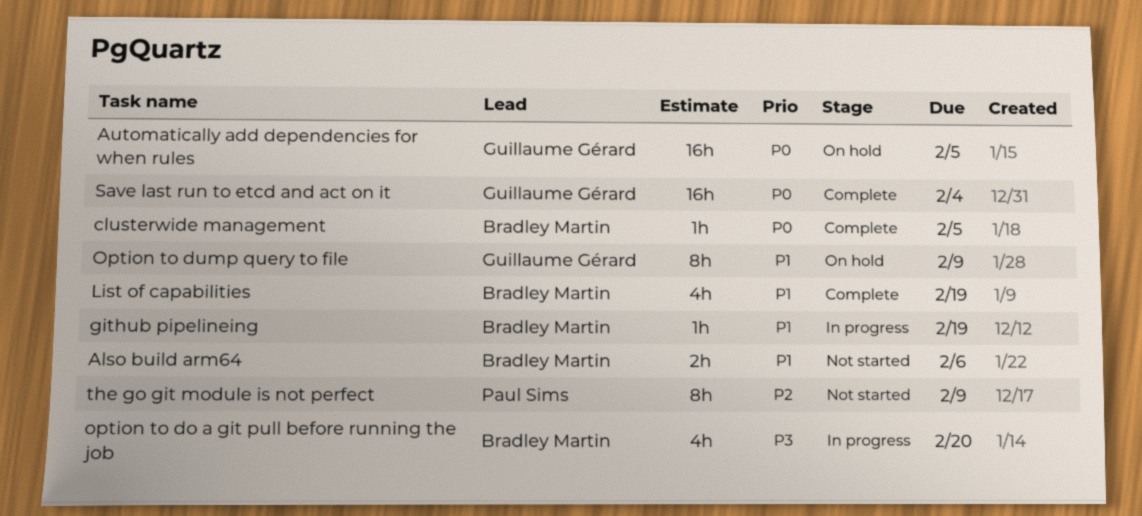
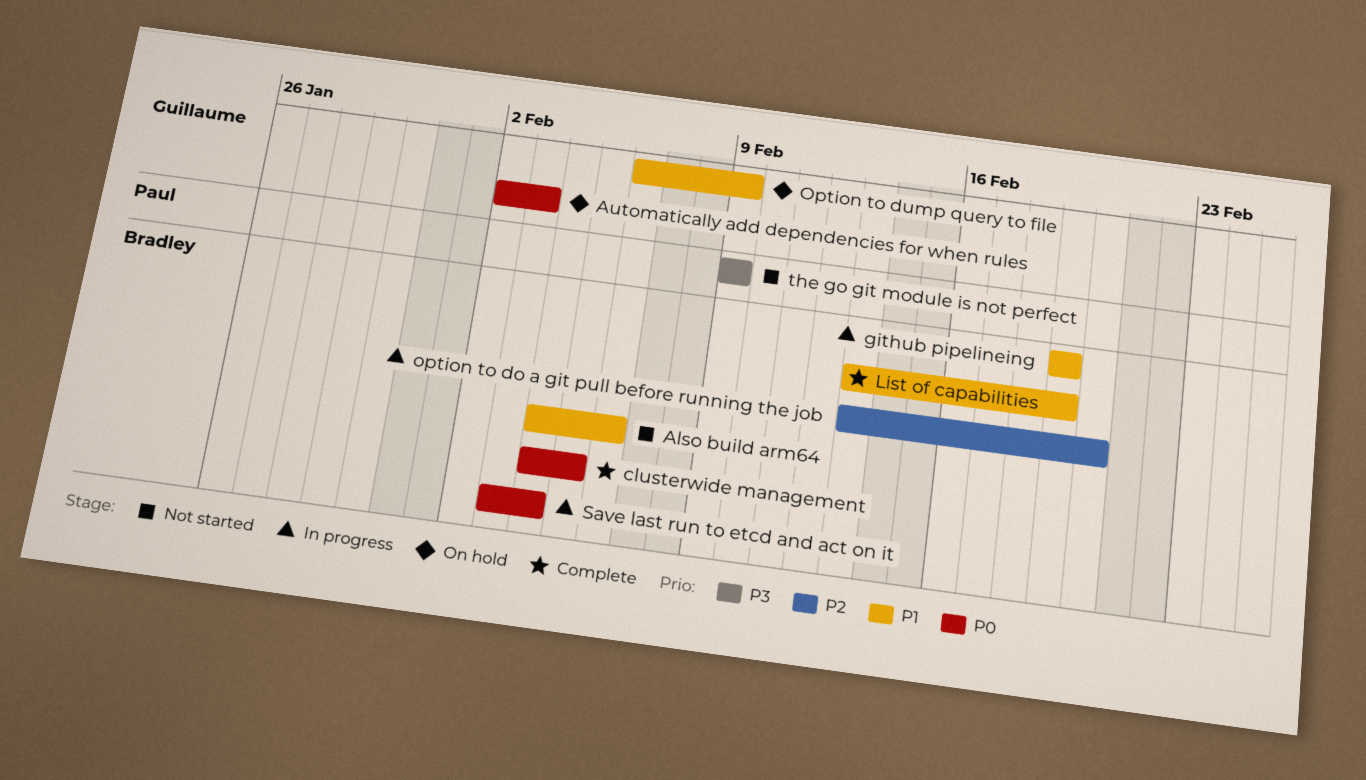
Automatically add dependencies for when rules, due: Feb 5 -> Feb 3
option to do a git pull before running the job, priority: P3 -> P2
Save last run to etcd and act on it, status: Complete -> In progress
Save last run to etcd and act on it, owner: Guillaume Gérard -> Bradley Martin
the go git module is not perfect, priority: P2 -> P3

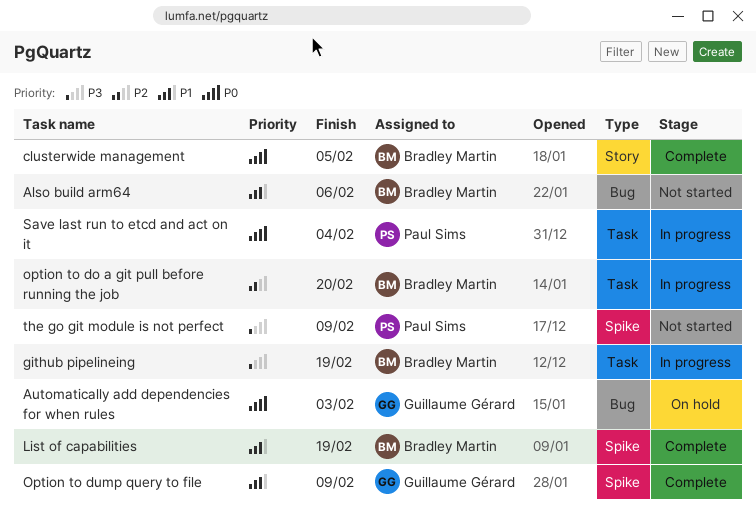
github pipelineing, priority: P1 -> P3
Option to dump query to file, status: On hold -> Complete
Save last run to etcd and act on it, owner: Bradley Martin -> Paul Sims

